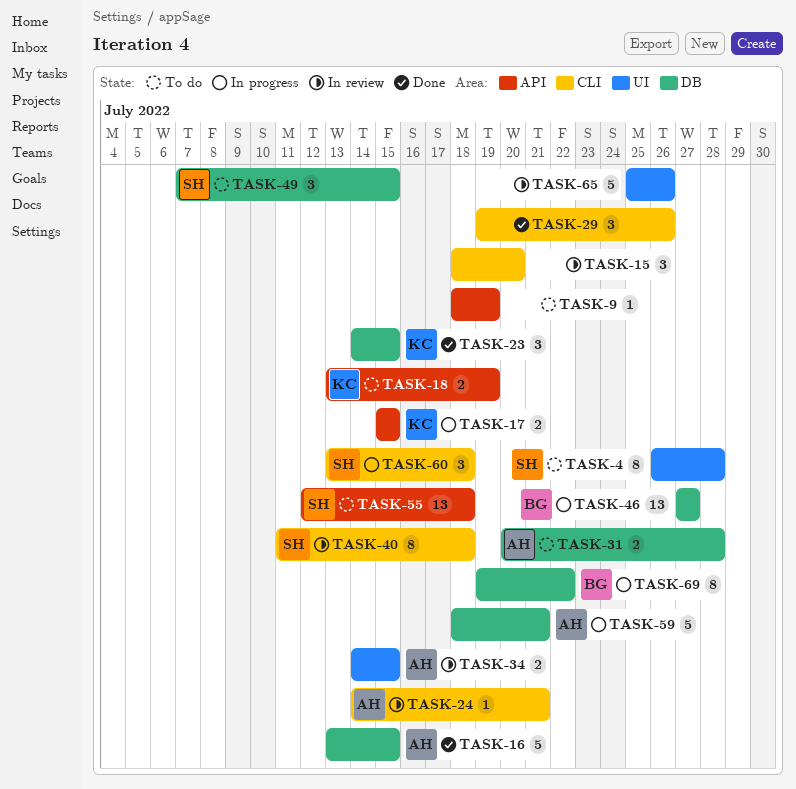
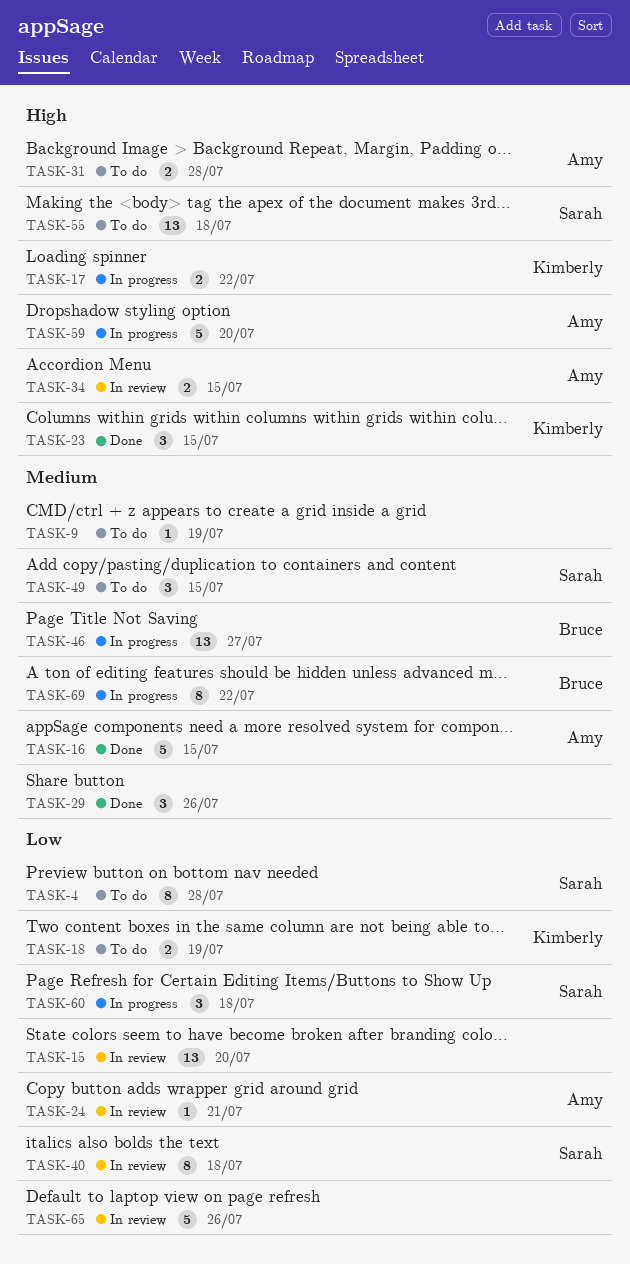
TASK-15, estimate: 3 -> 13
TASK-17, due: Jul 15 -> Jul 22
TASK-59, due: Jul 21 -> Jul 20

